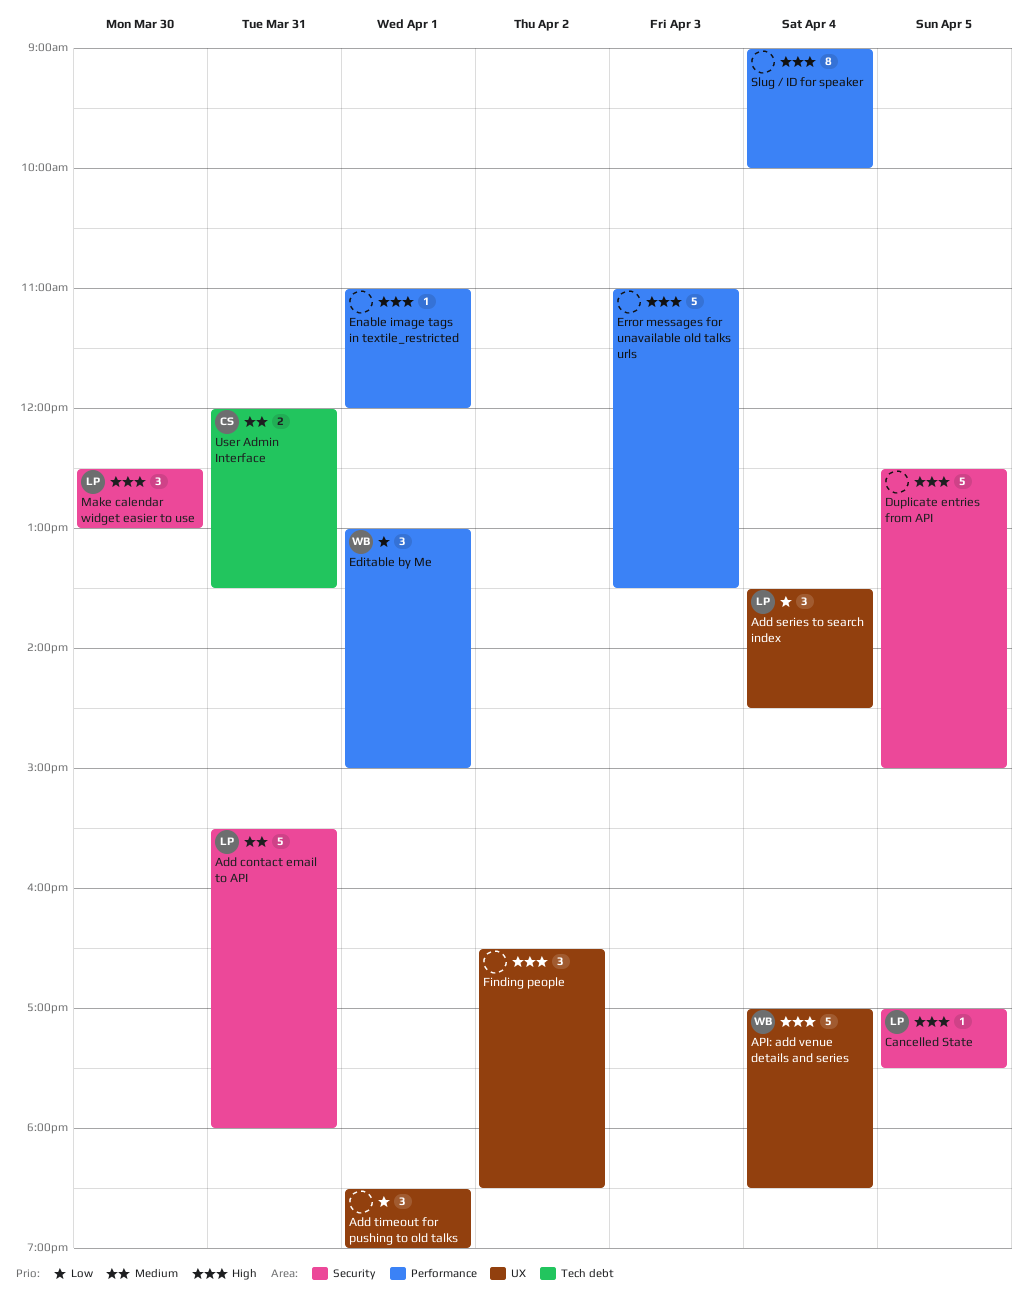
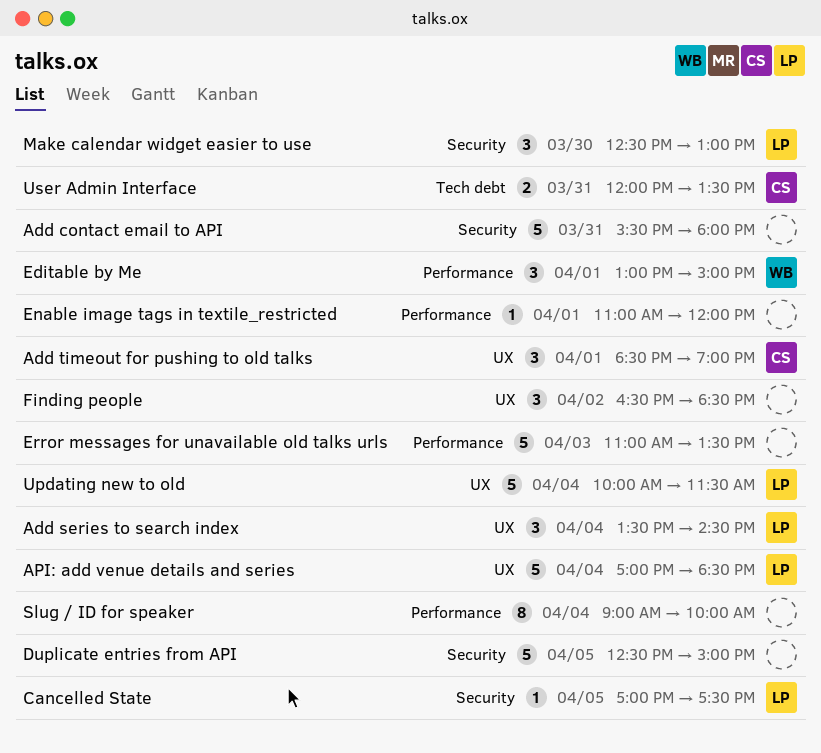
Add contact email to API, owner: LP -> none
Add timeout for pushing to old talks, owner: none -> CS
API: add venue details and series, owner: WB -> LP
Updating new to old: none -> present

